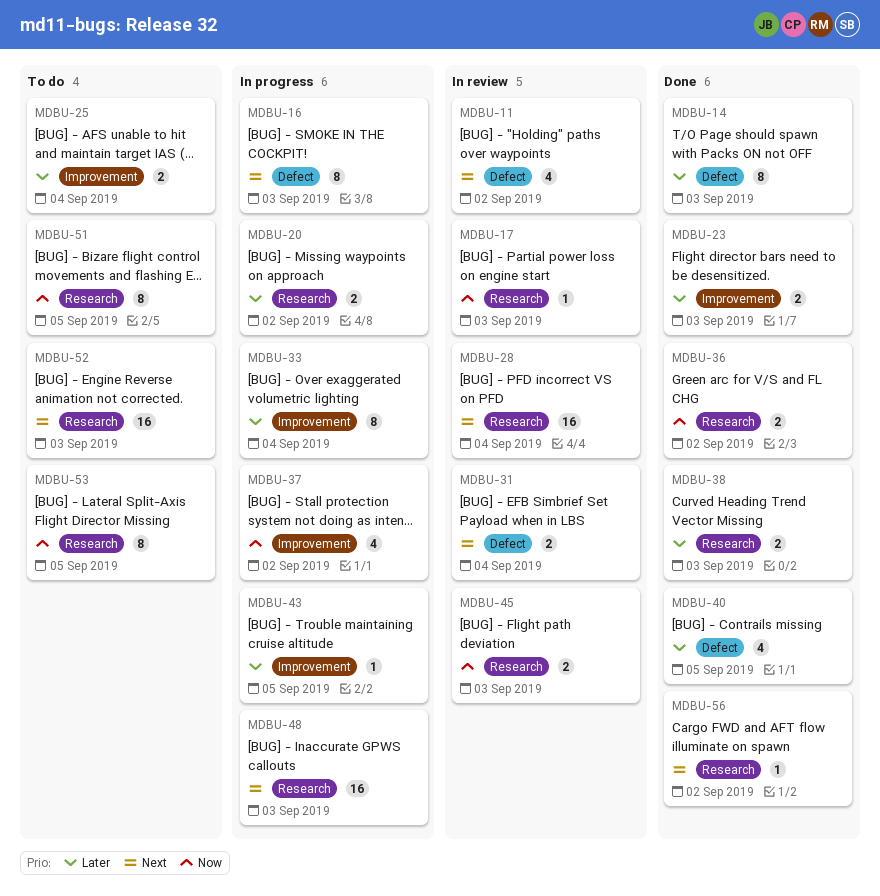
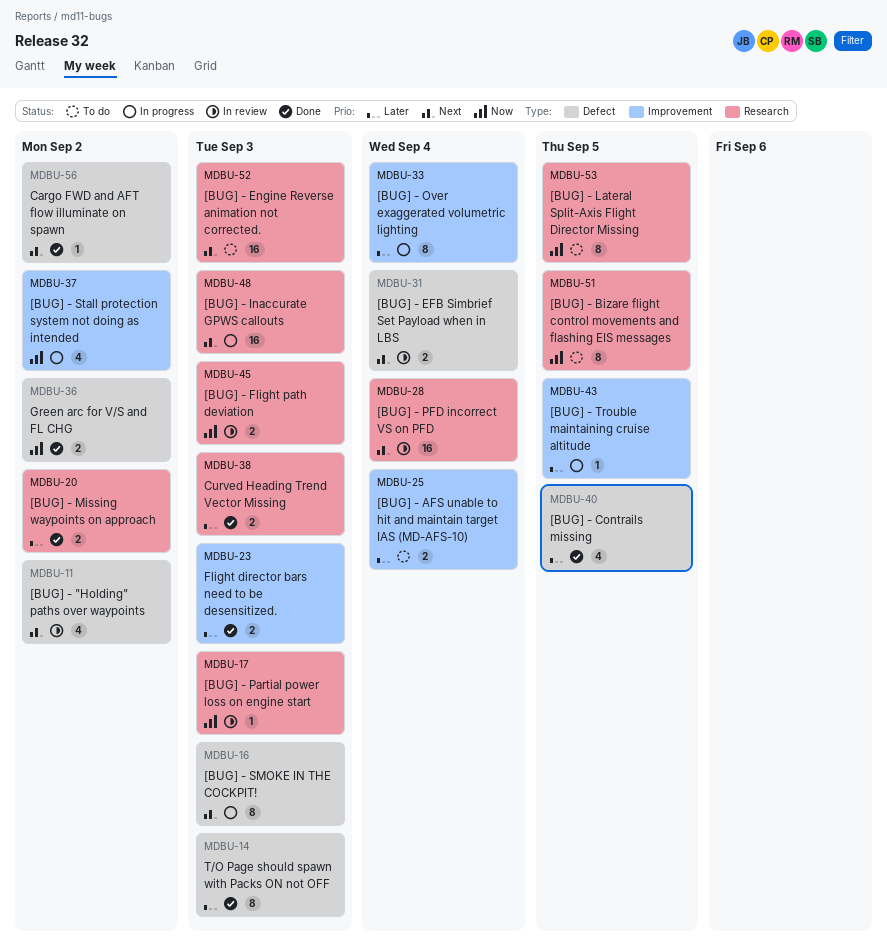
MDBU-20, status: In progress -> Done
MDBU-36, label: Research -> Defect
MDBU-56, label: Research -> Defect

